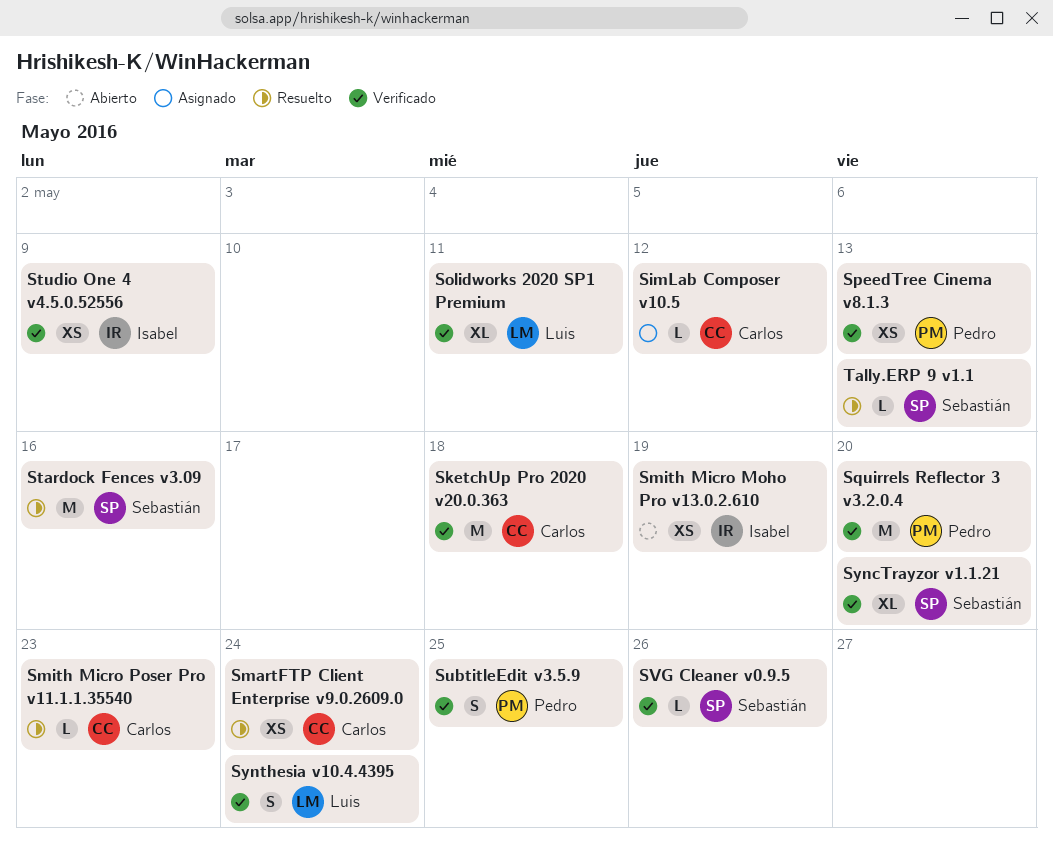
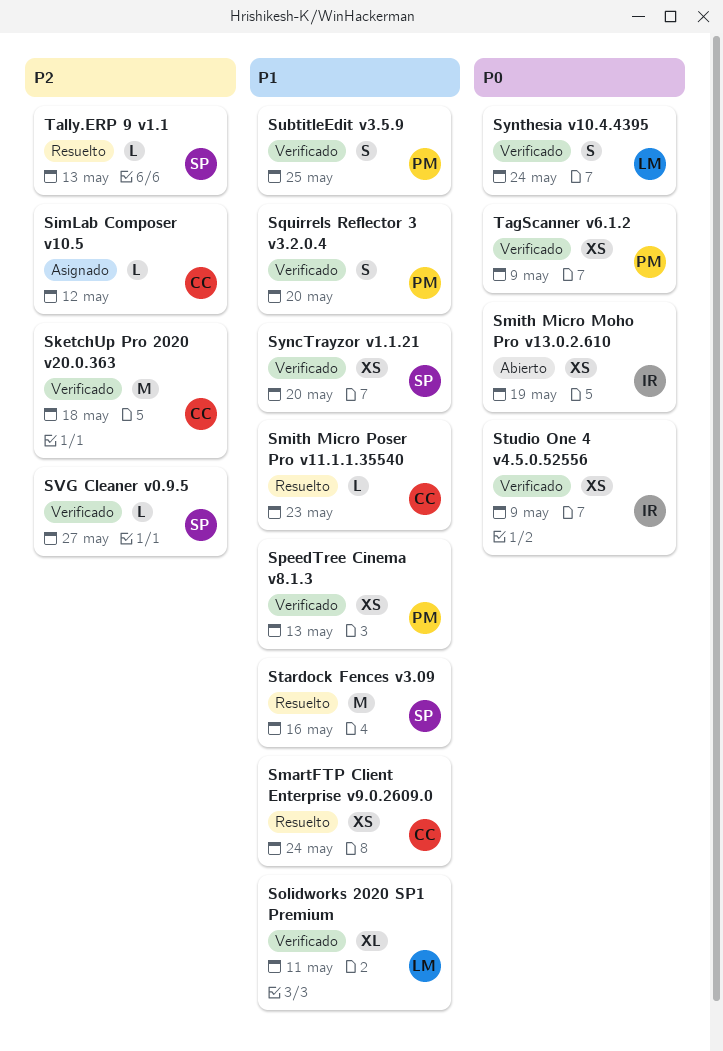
Squirrels Reflector 3 v3.2.0.4, estimate: M -> S
SVG Cleaner v0.9.5, due: May 26 -> May 27
SyncTrayzor v1.1.21, estimate: XL -> XS
TagScanner v6.1.2: none -> present

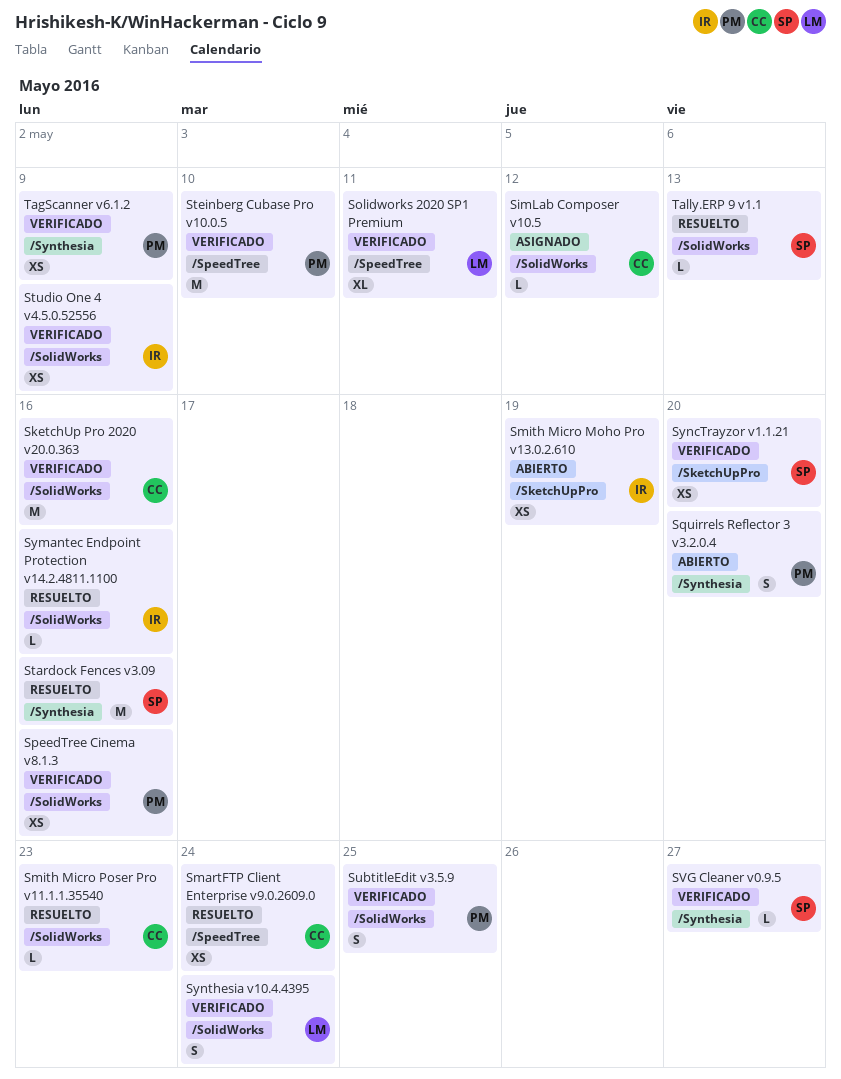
SketchUp Pro 2020 v20.0.363, due: May 18 -> May 16
SpeedTree Cinema v8.1.3, due: May 13 -> May 16
Squirrels Reflector 3 v3.2.0.4, status: Verificado -> Abierto
Steinberg Cubase Pro v10.0.5: none -> present
Symantec Endpoint Protection v14.2.4811.1100: none -> present

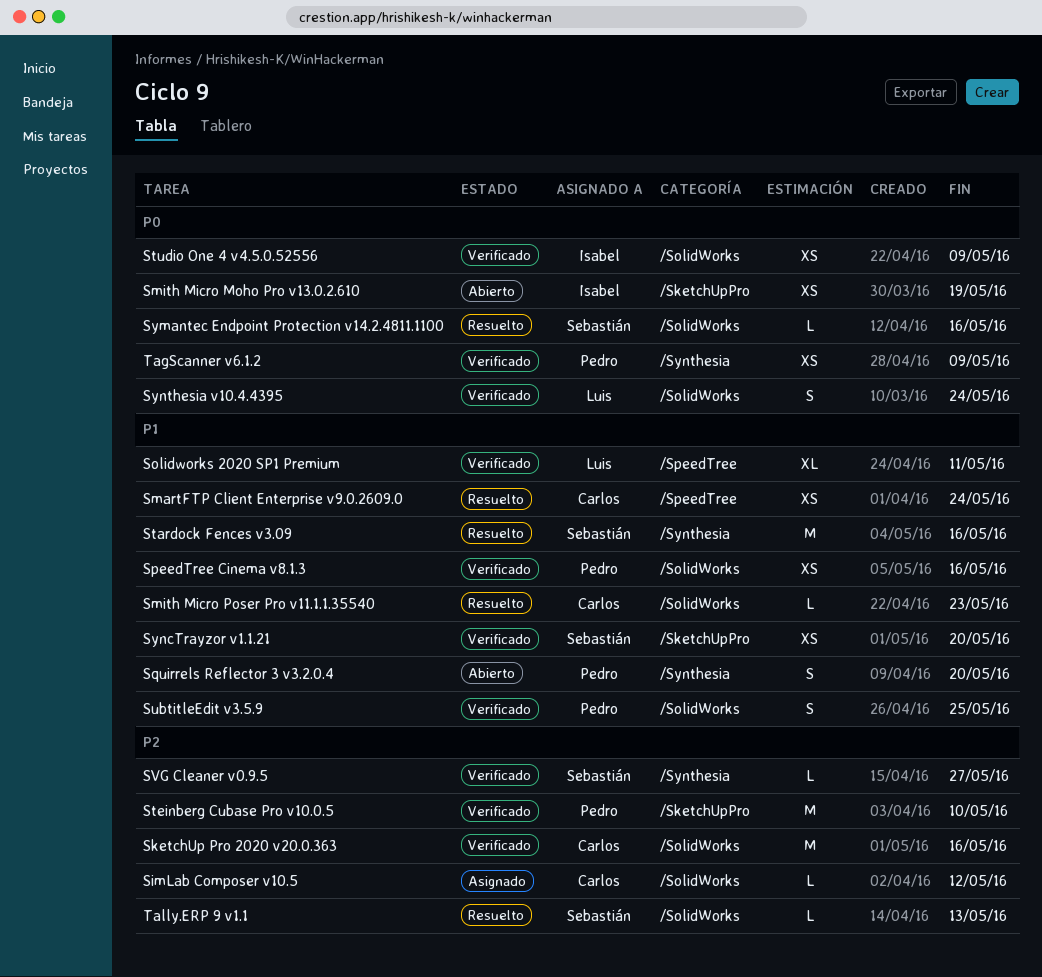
Steinberg Cubase Pro v10.0.5, label: /SpeedTree -> /SketchUpPro
Symantec Endpoint Protection v14.2.4811.1100, owner: Isabel -> Sebastián

